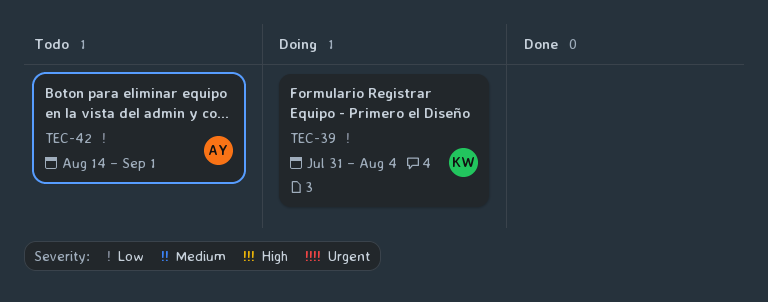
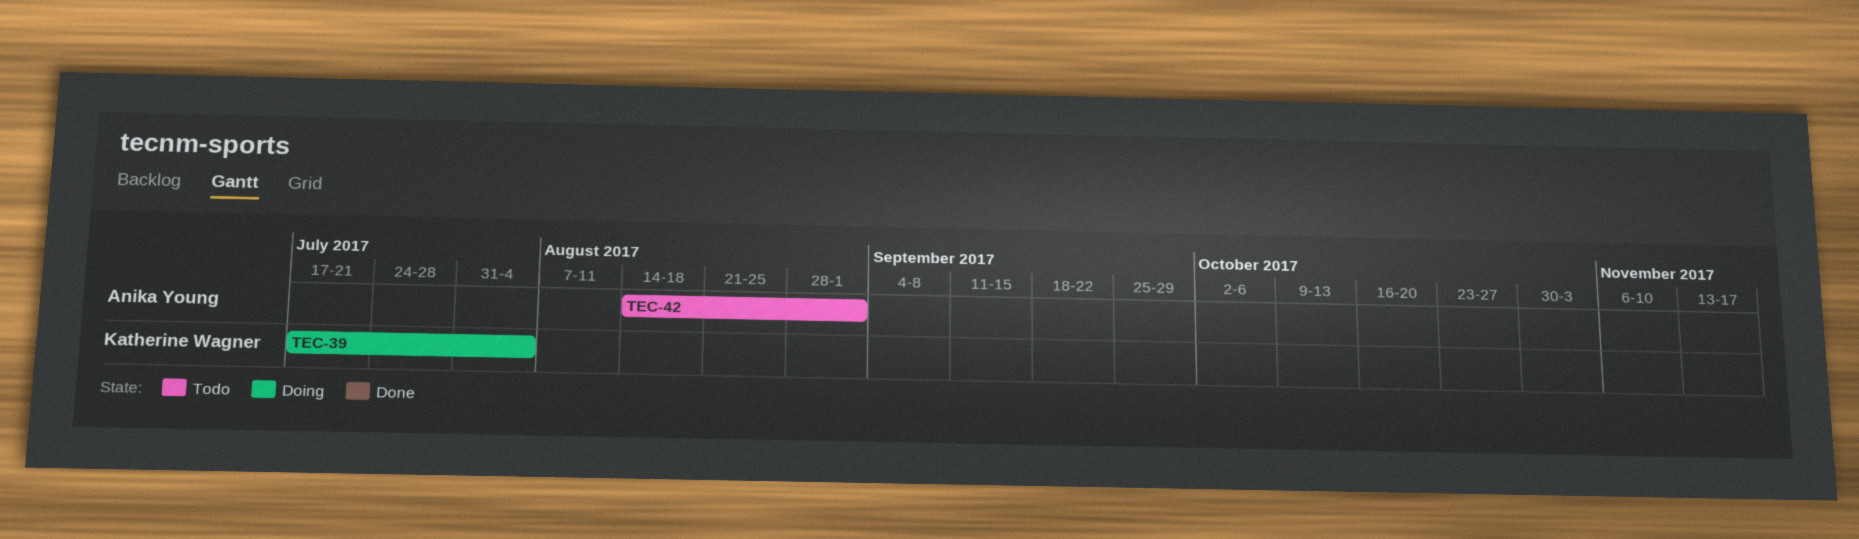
TEC-39, start: Jul 31 -> Jul 17

